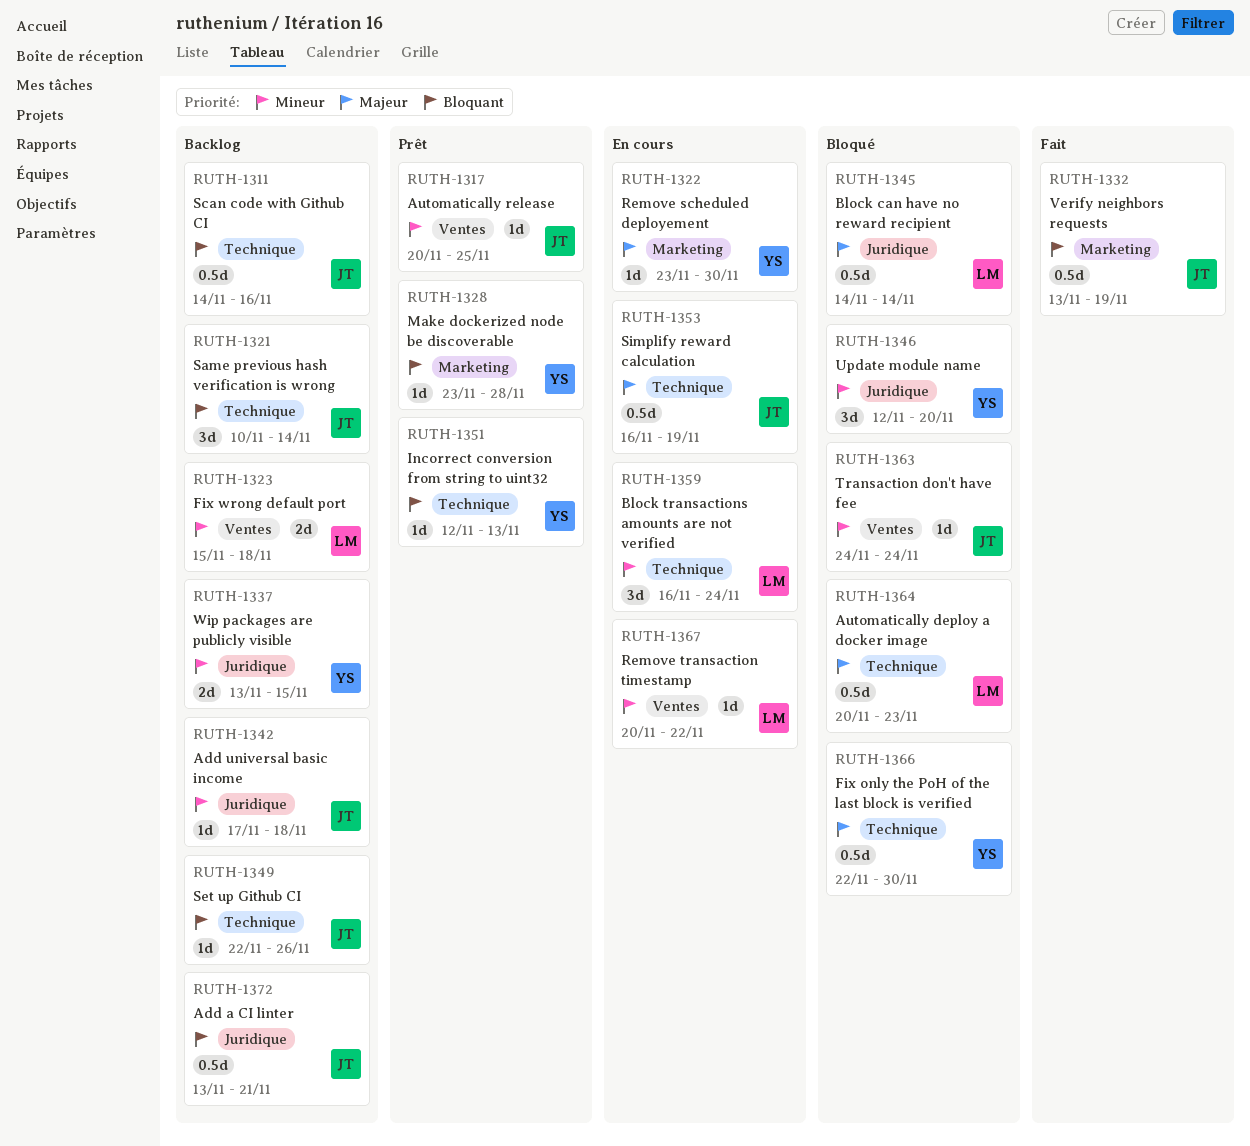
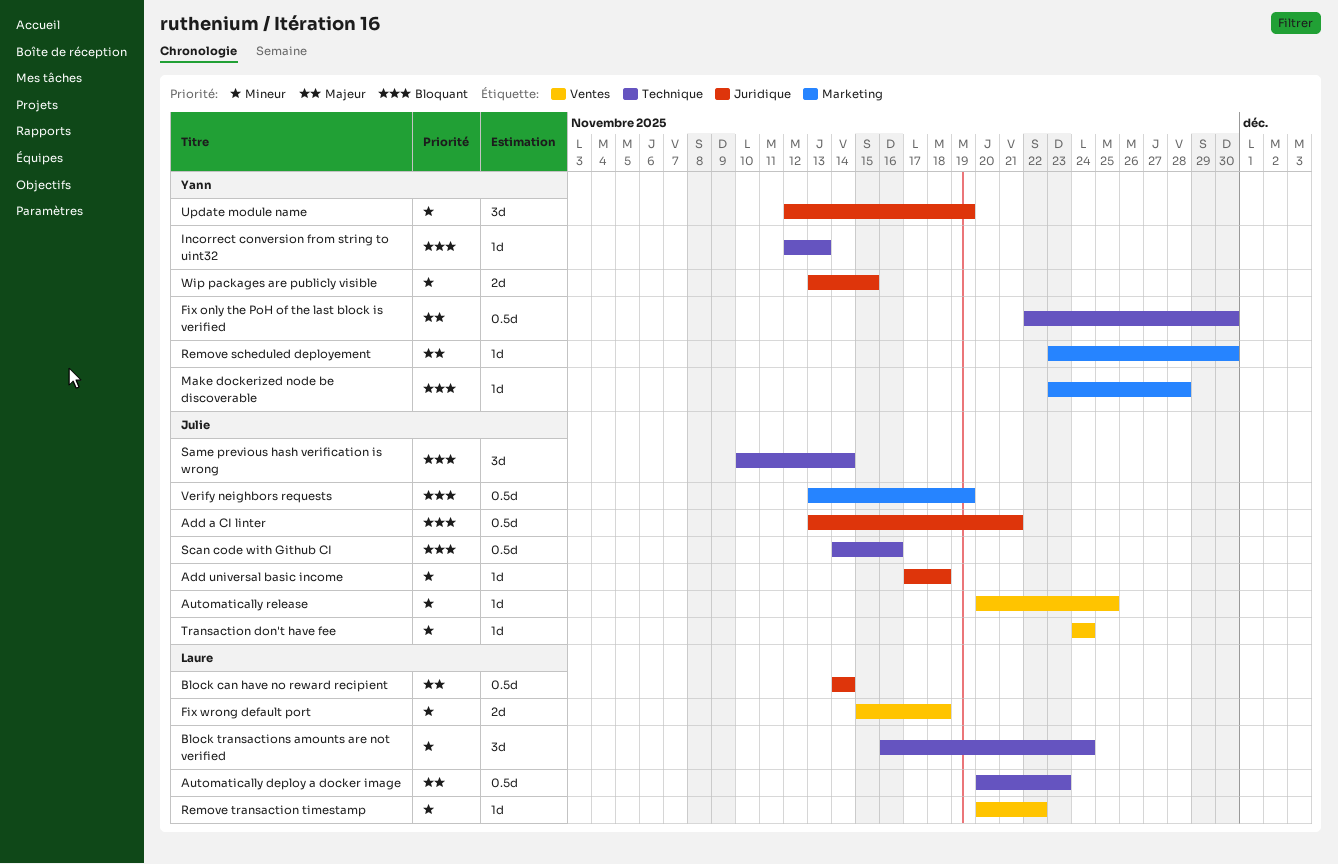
Set up Github CI: present -> none
Simplify reward calculation: present -> none
Update module name, due: Nov 20 -> Nov 19

